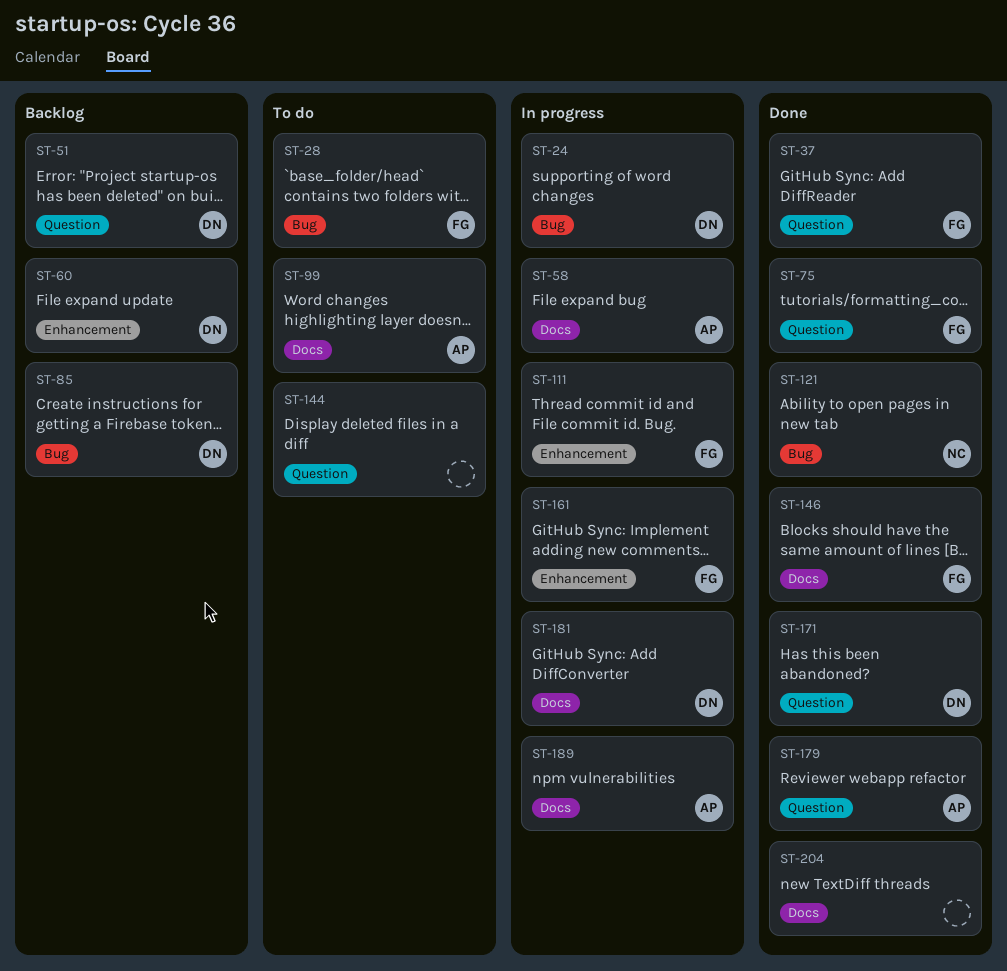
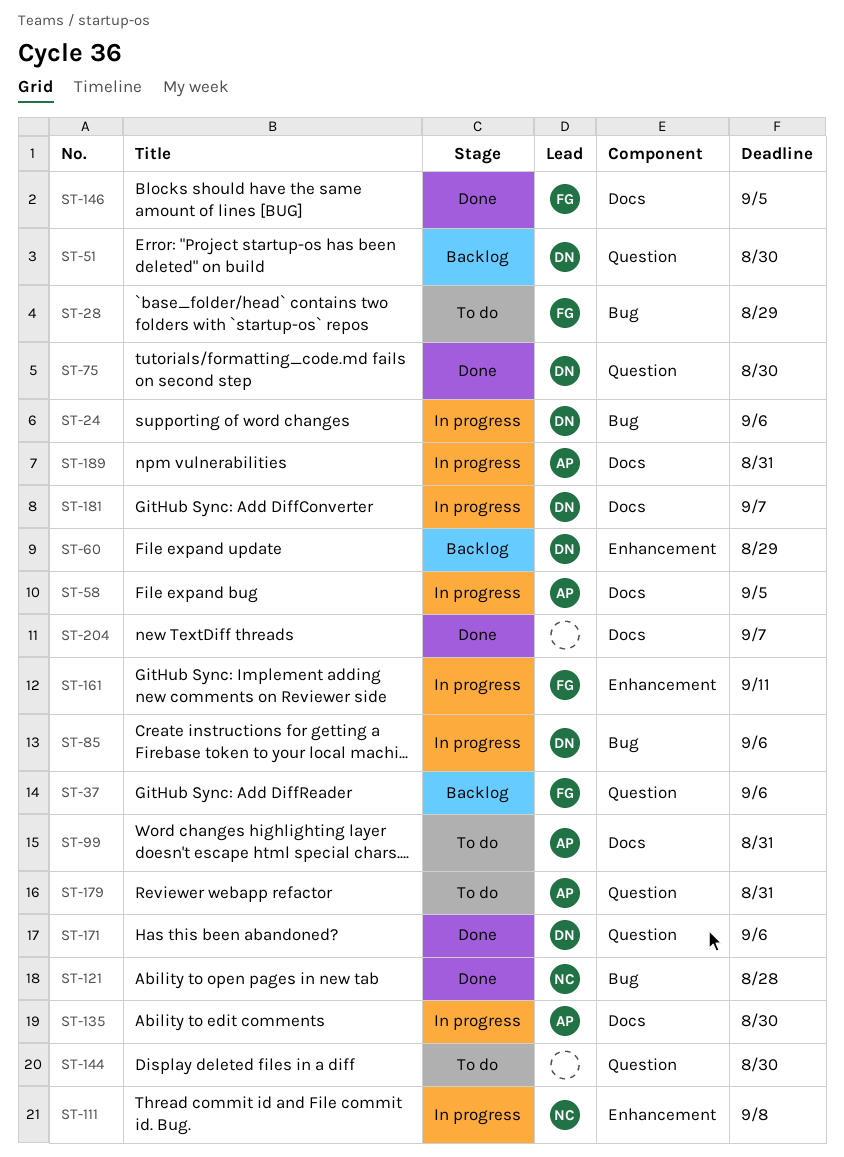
ST-37, status: Done -> Backlog
ST-75, owner: FG -> DN
ST-85, status: Backlog -> In progress
ST-111, owner: FG -> NC
ST-135: none -> present
ST-179, status: Done -> To do

